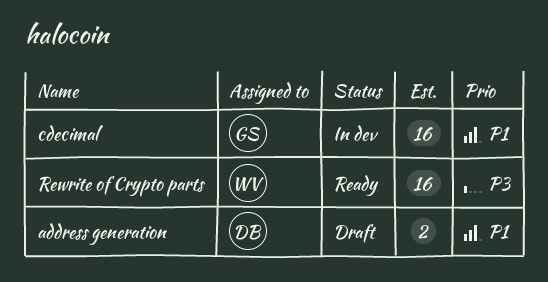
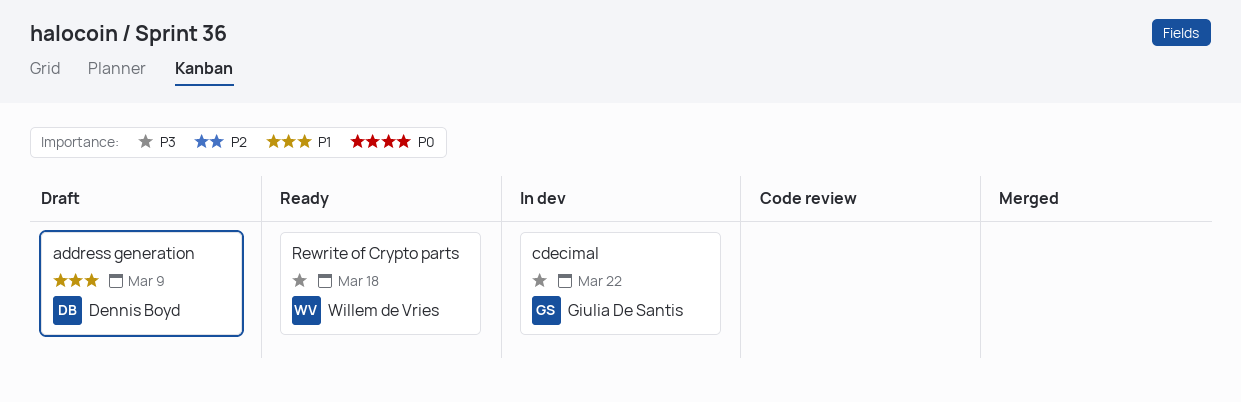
cdecimal, priority: P1 -> P3

